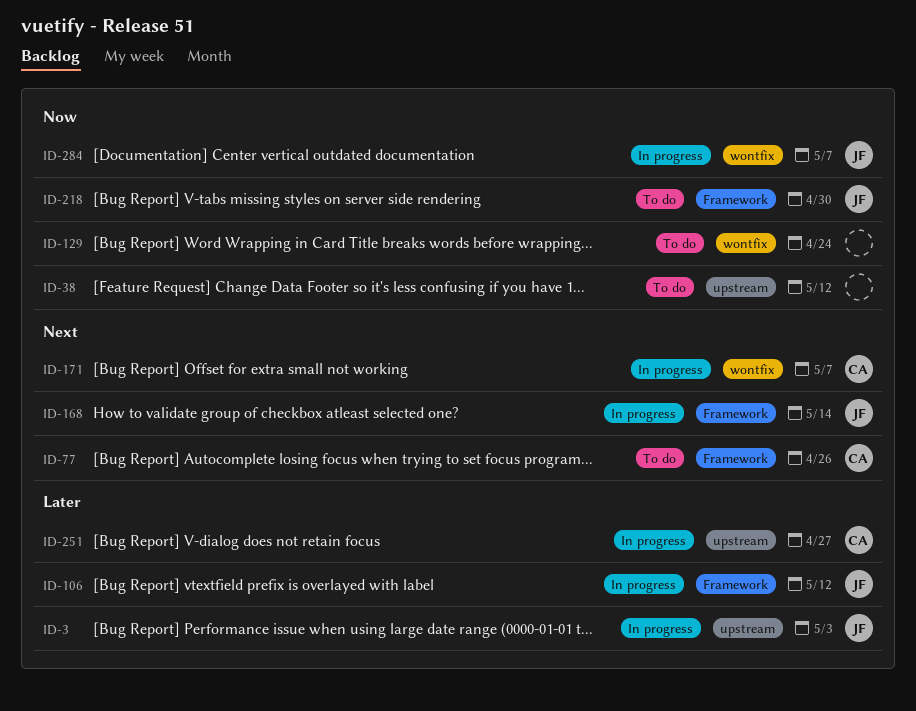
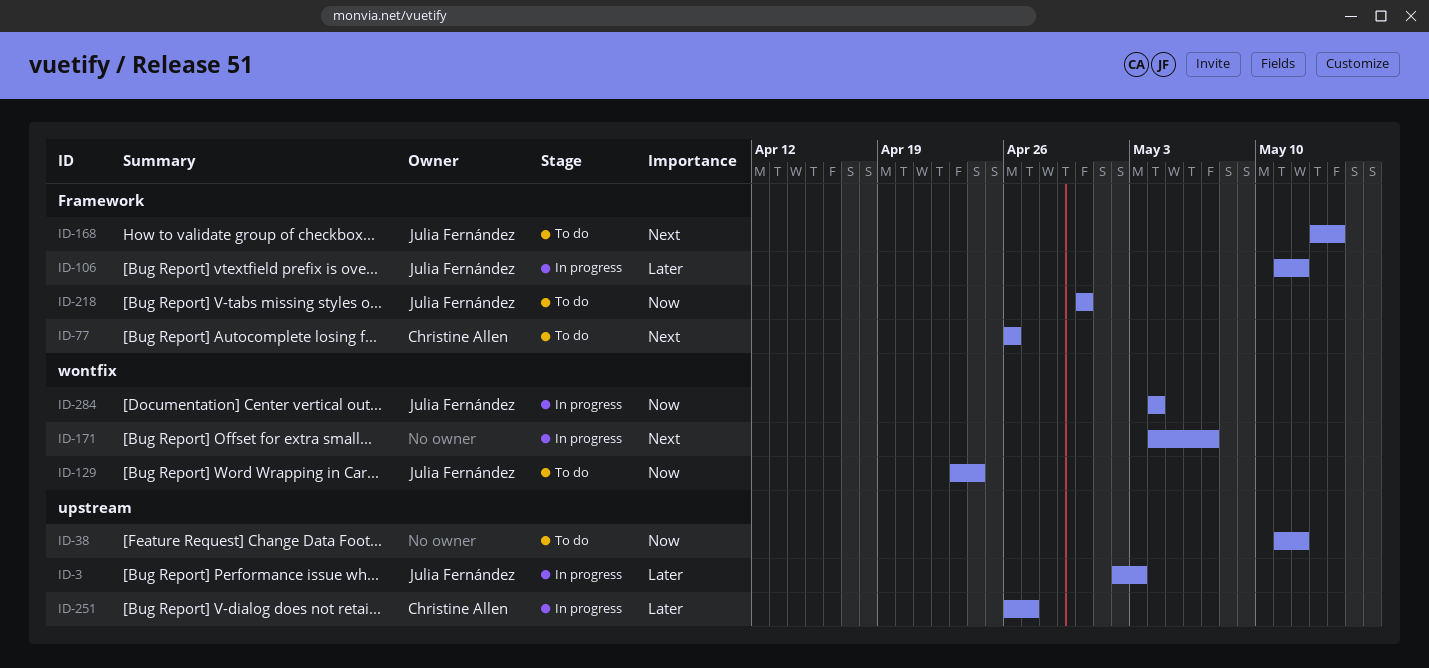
ID-129, owner: none -> Julia Fernández
ID-168, status: In progress -> To do
ID-171, owner: Christine Allen -> none
ID-284, due: May 7 -> May 4

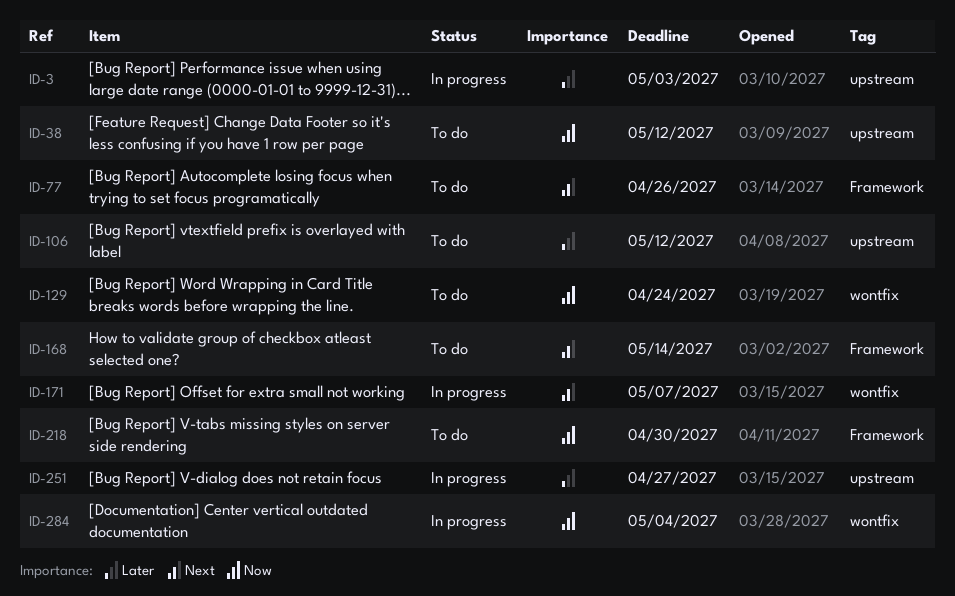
ID-106, status: In progress -> To do
ID-106, label: Framework -> upstream

